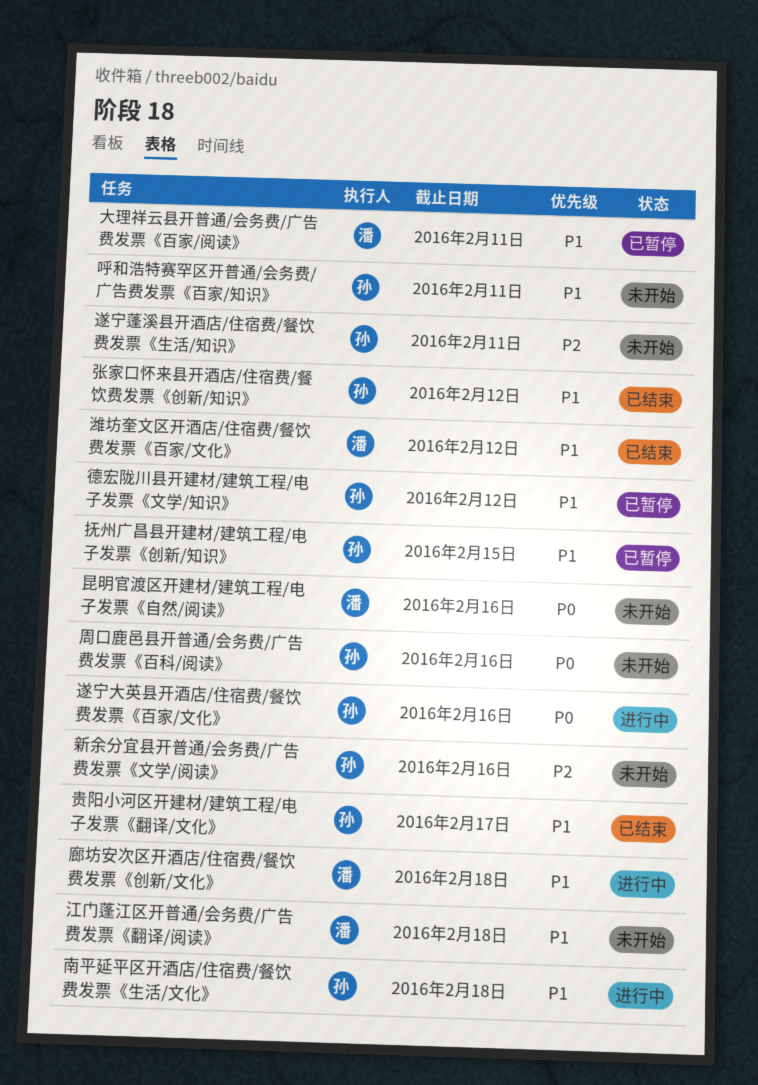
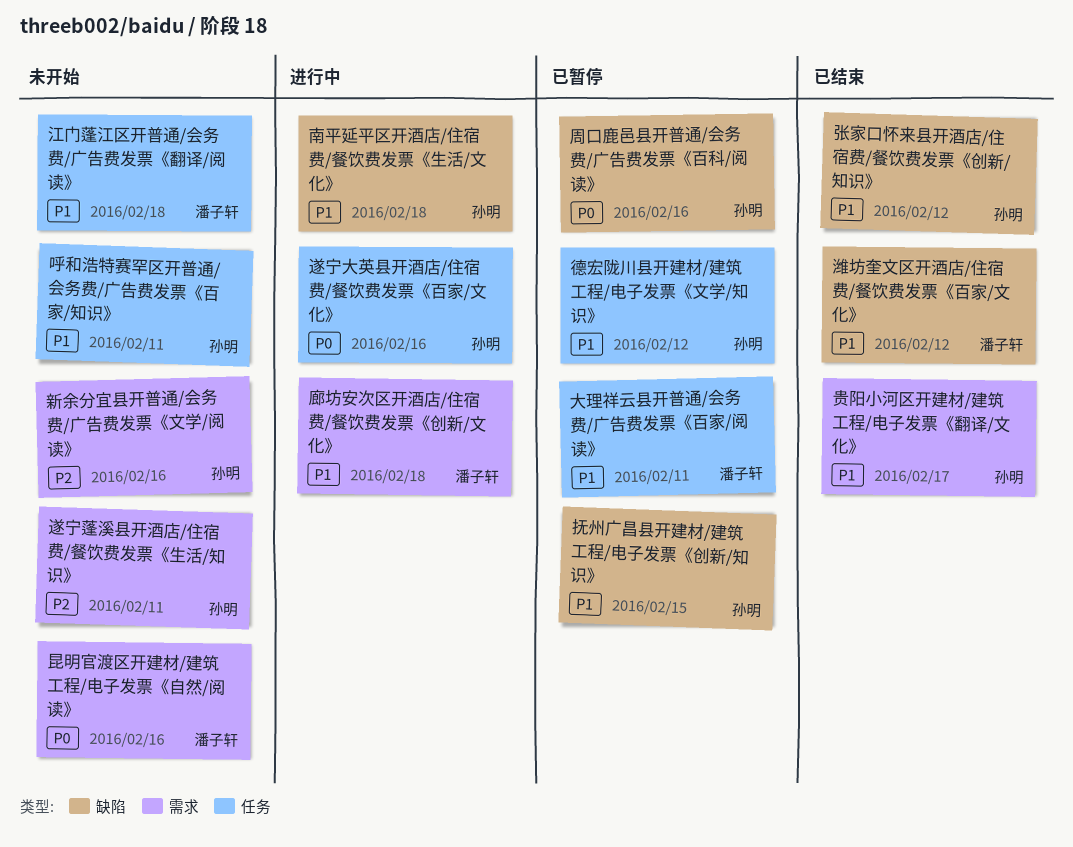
周口鹿邑县开普通/会务费/广告费发票《百科/阅读》, status: 未开始 -> 已暂停

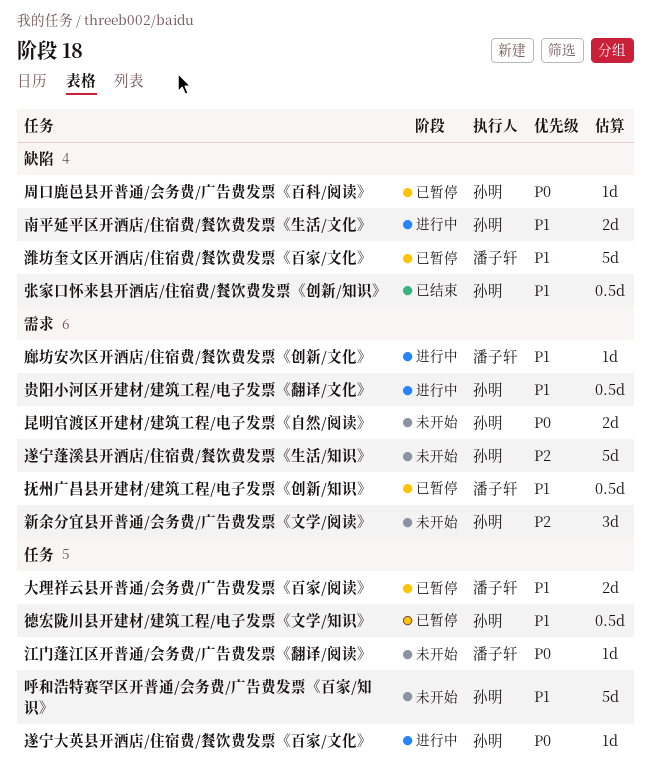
抚州广昌县开建材/建筑工程/电子发票《创新/知识》, owner: 孙明 -> 潘子轩
抚州广昌县开建材/建筑工程/电子发票《创新/知识》, label: 缺陷 -> 需求
昆明官渡区开建材/建筑工程/电子发票《自然/阅读》, owner: 潘子轩 -> 孙明
江门蓬江区开普通/会务费/广告费发票《翻译/阅读》, priority: P1 -> P0
潍坊奎文区开酒店/住宿费/餐饮费发票《百家/文化》, status: 已结束 -> 已暂停
贵阳小河区开建材/建筑工程/电子发票《翻译/文化》, status: 已结束 -> 进行中

